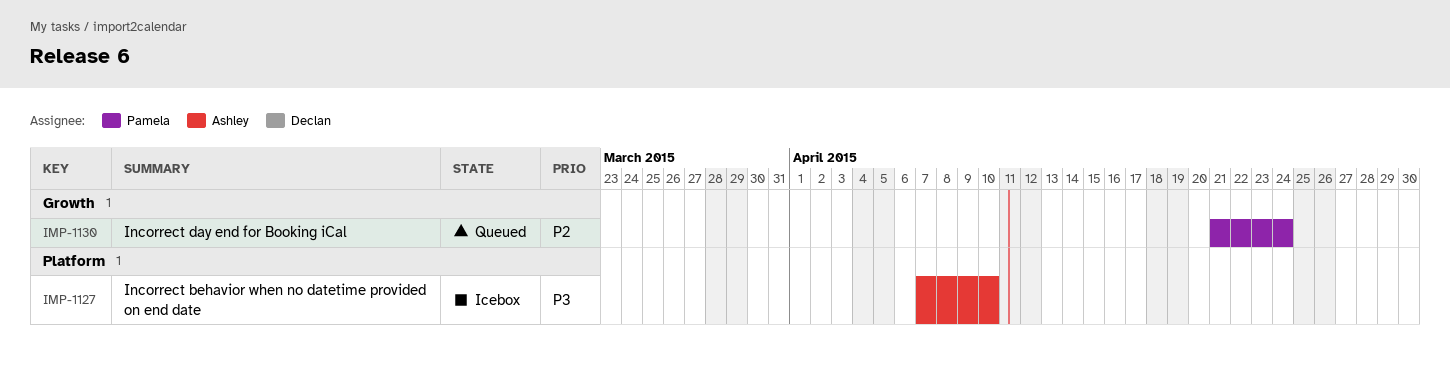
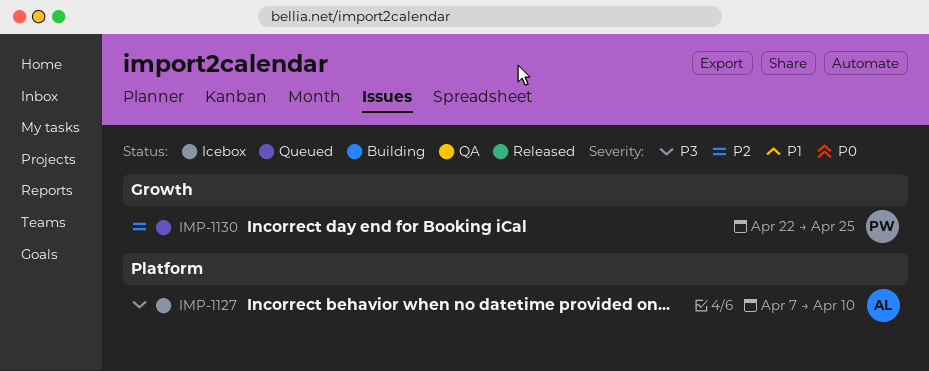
IMP-1130, start: Apr 21 -> Apr 22
IMP-1130, due: Apr 24 -> Apr 25

